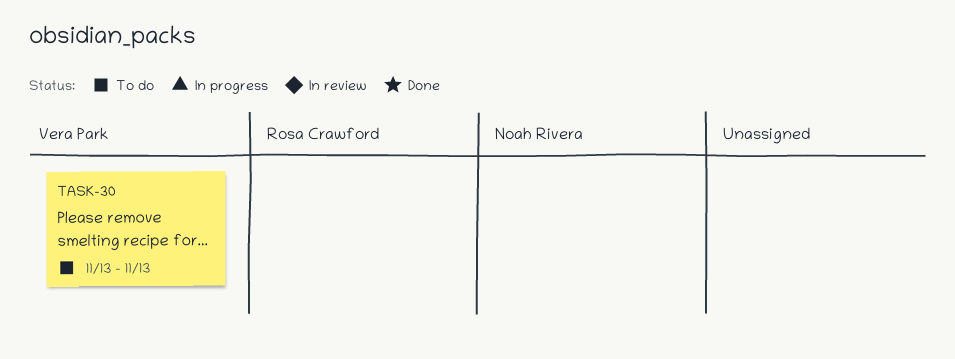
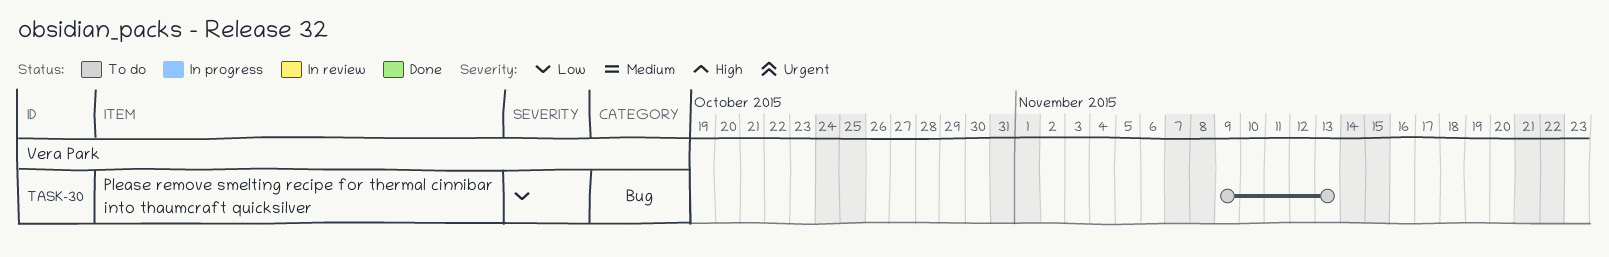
TASK-30, start: Nov 13 -> Nov 9

